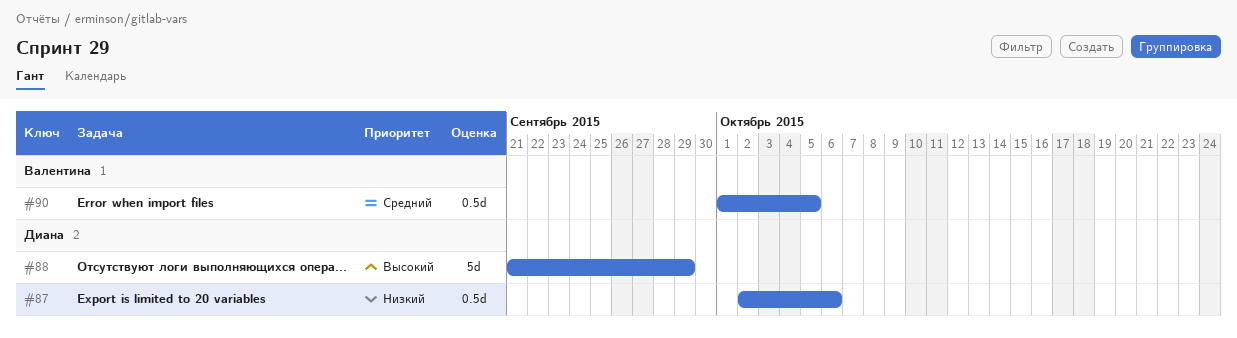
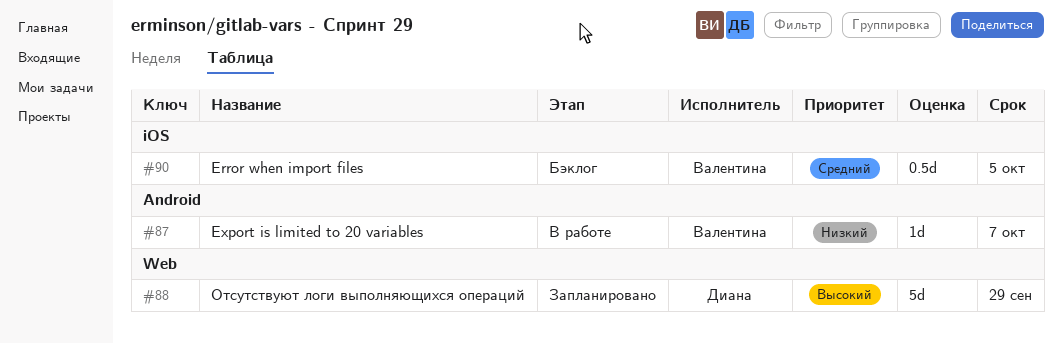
#87, owner: Диана -> Валентина
#87, estimate: 0.5d -> 1d
#87, due: Oct 6 -> Oct 7

